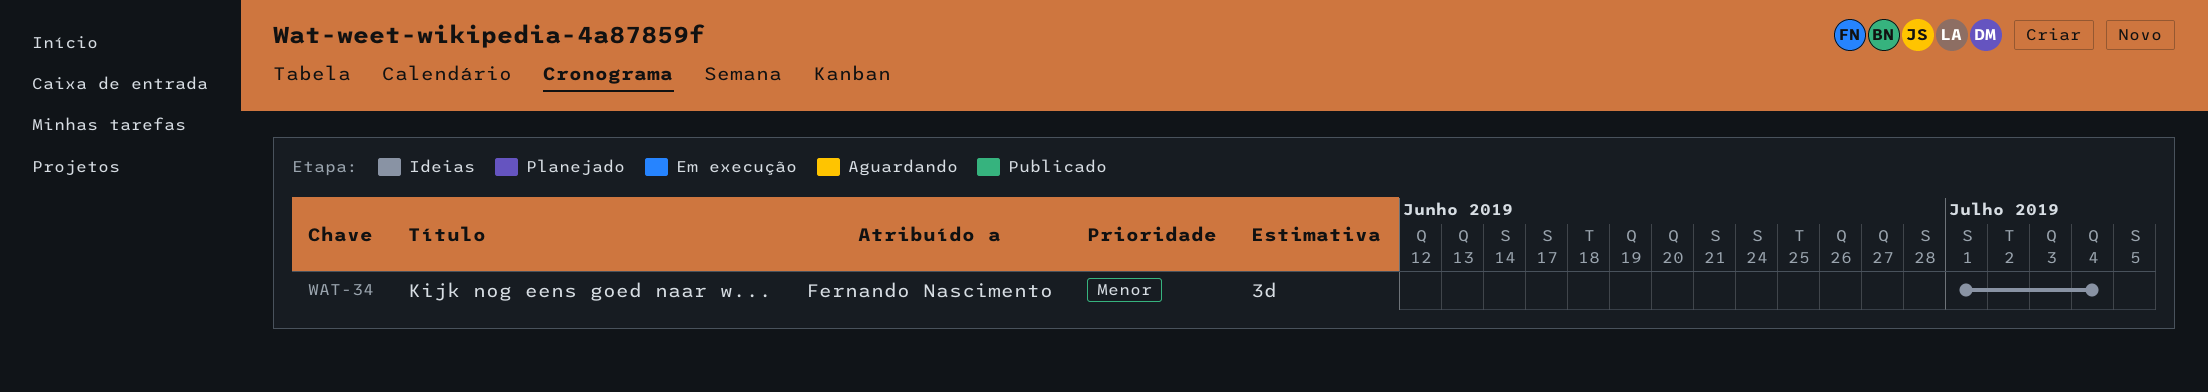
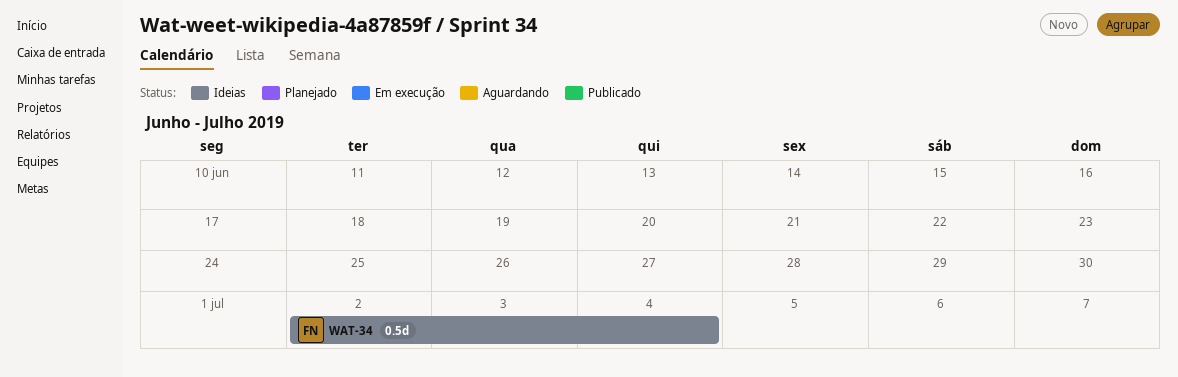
WAT-34, estimate: 3d -> 0.5d
WAT-34, start: Jul 1 -> Jul 2

